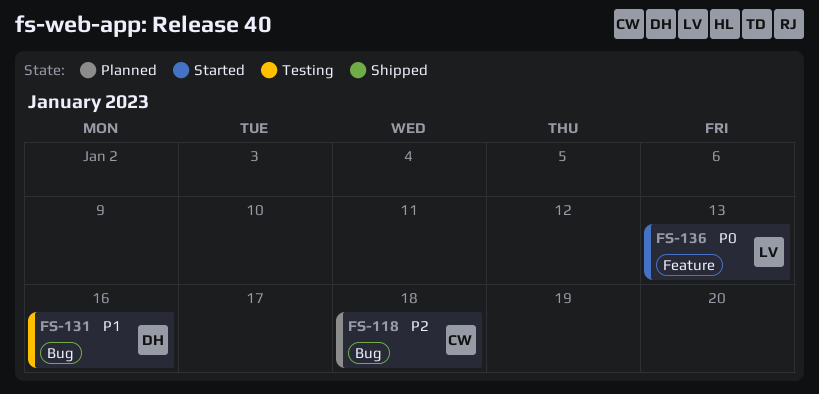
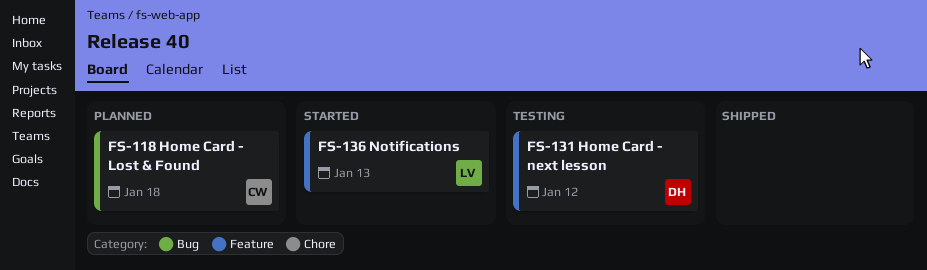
FS-131, label: Bug -> Feature
FS-131, due: Jan 16 -> Jan 12

